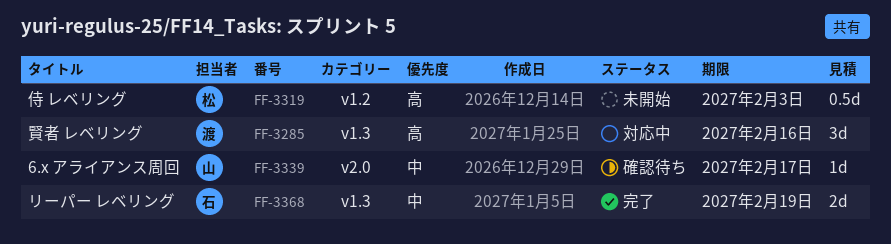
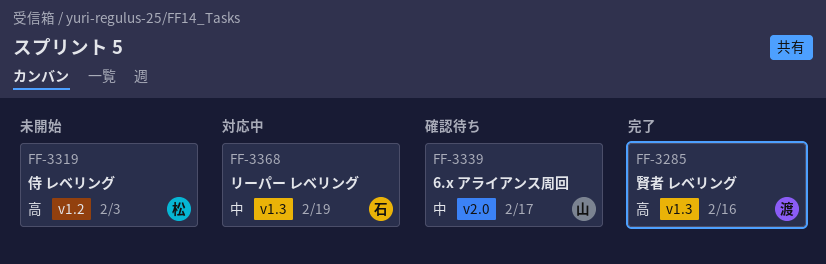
FF-3285, status: 対応中 -> 完了
FF-3368, status: 完了 -> 対応中

